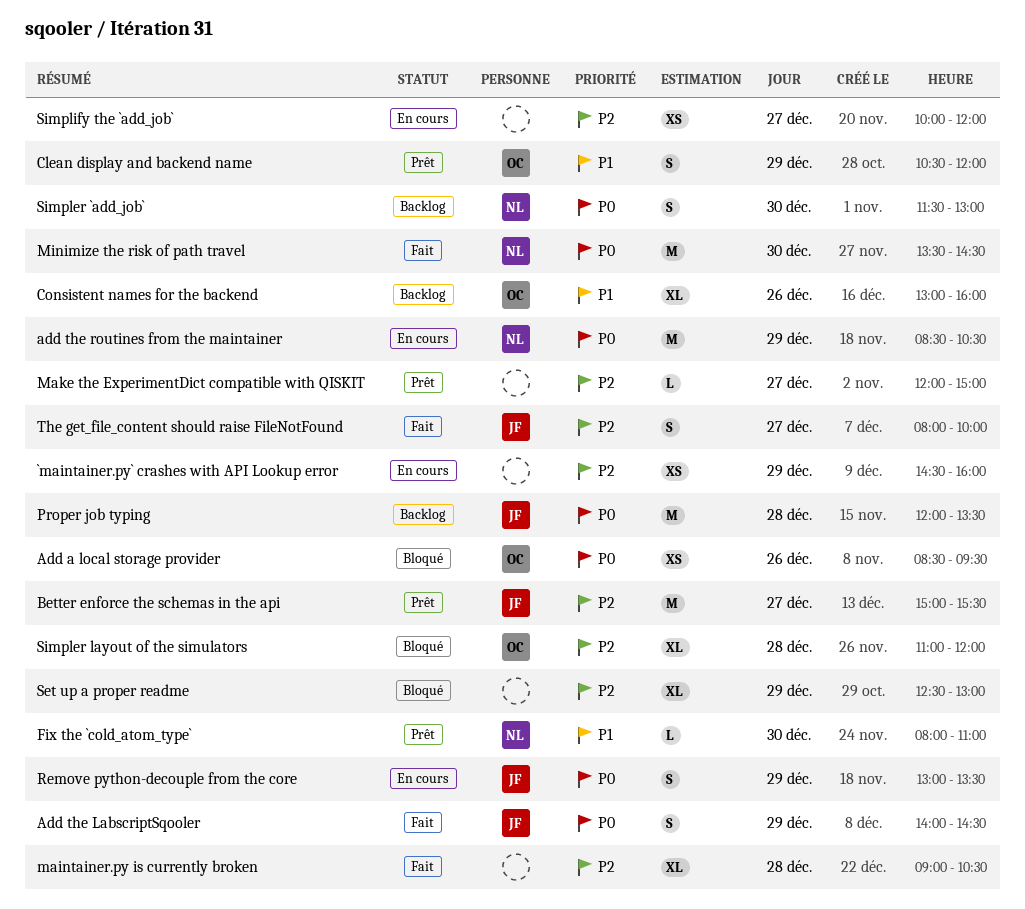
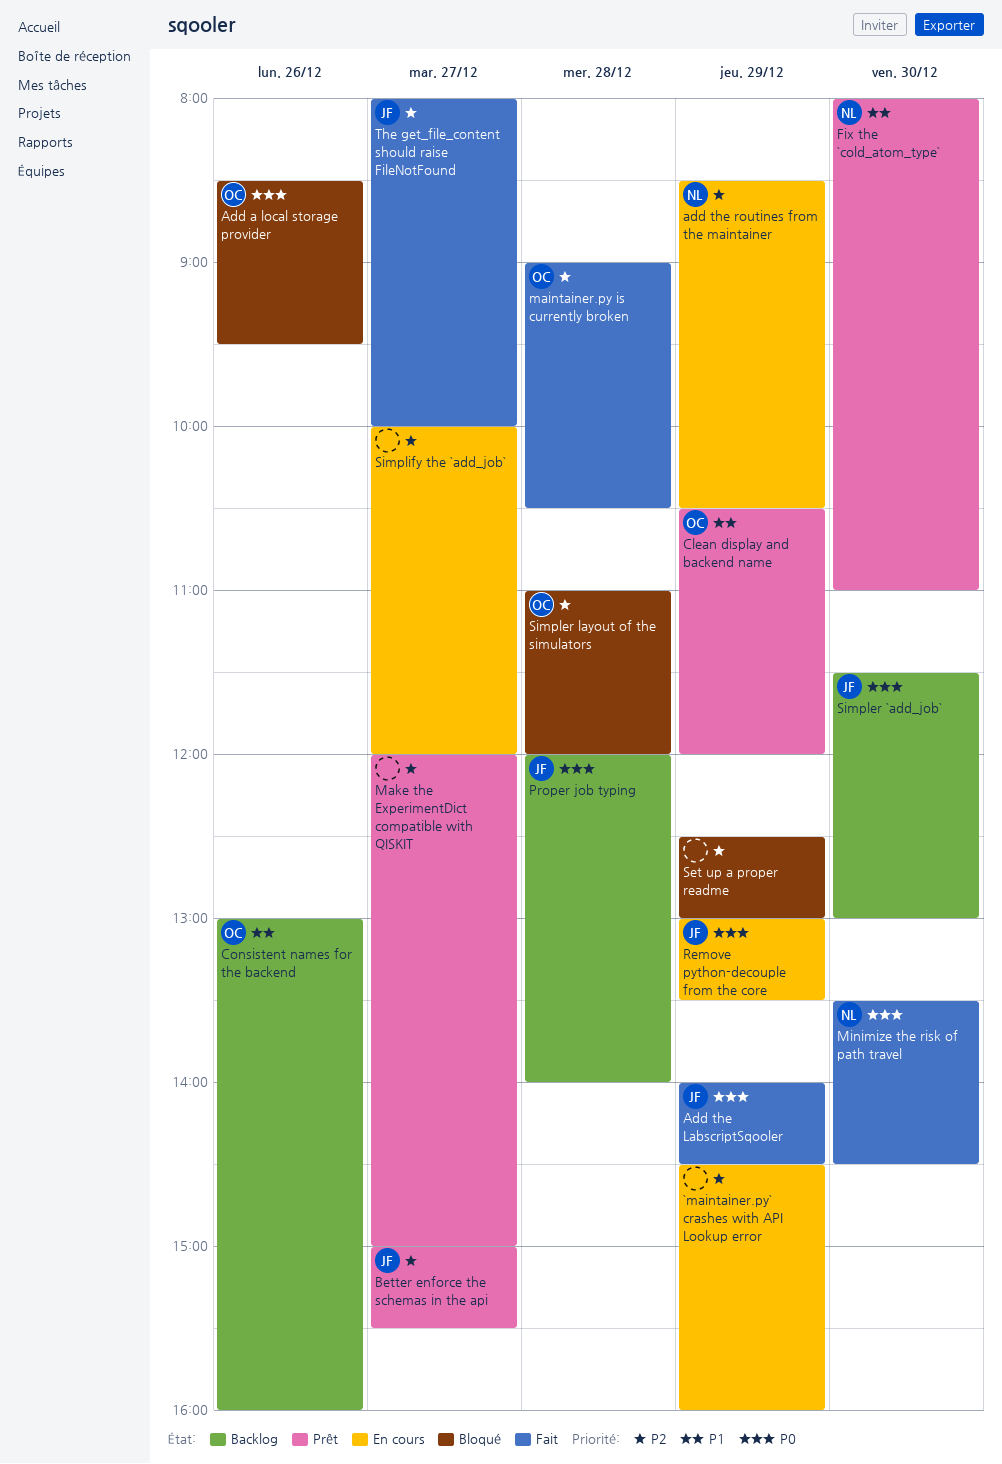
add the routines from the maintainer, priority: P0 -> P2
maintainer.py is currently broken, owner: none -> OC
Proper job typing, ends: 13:30 -> 14:00
Simpler `add_job`, owner: NL -> JF

